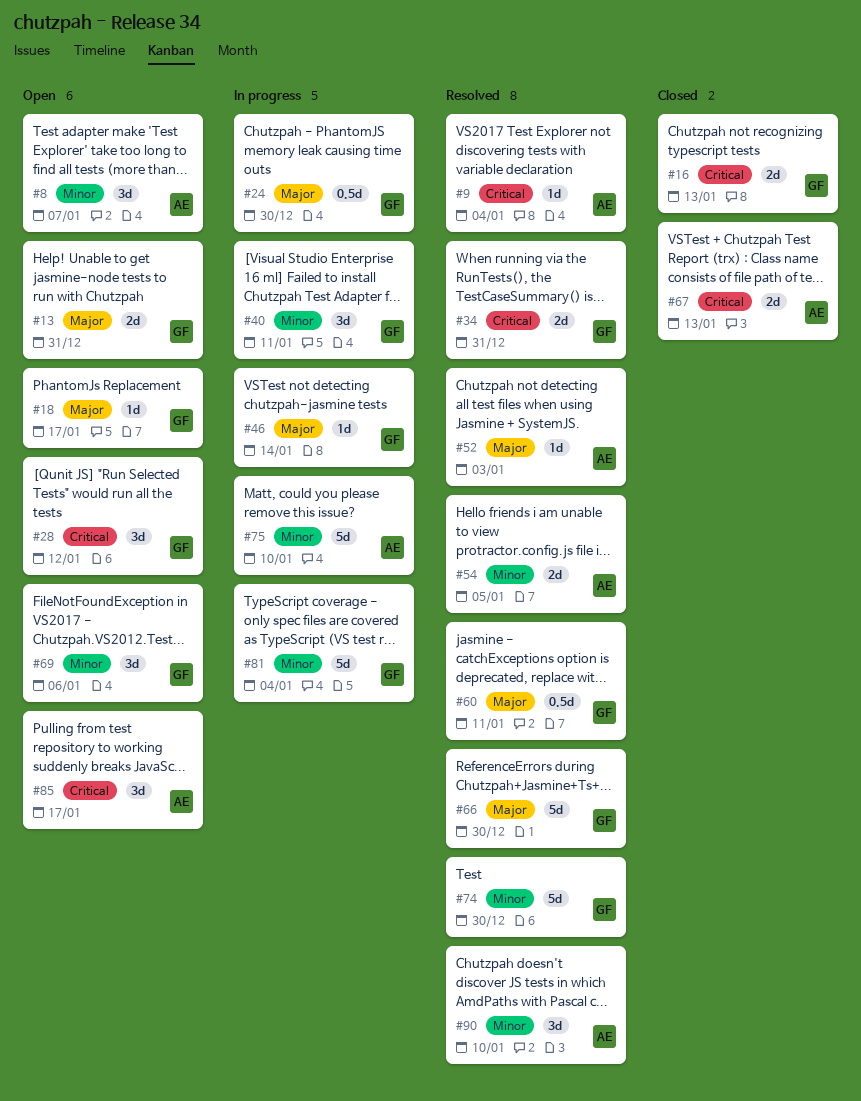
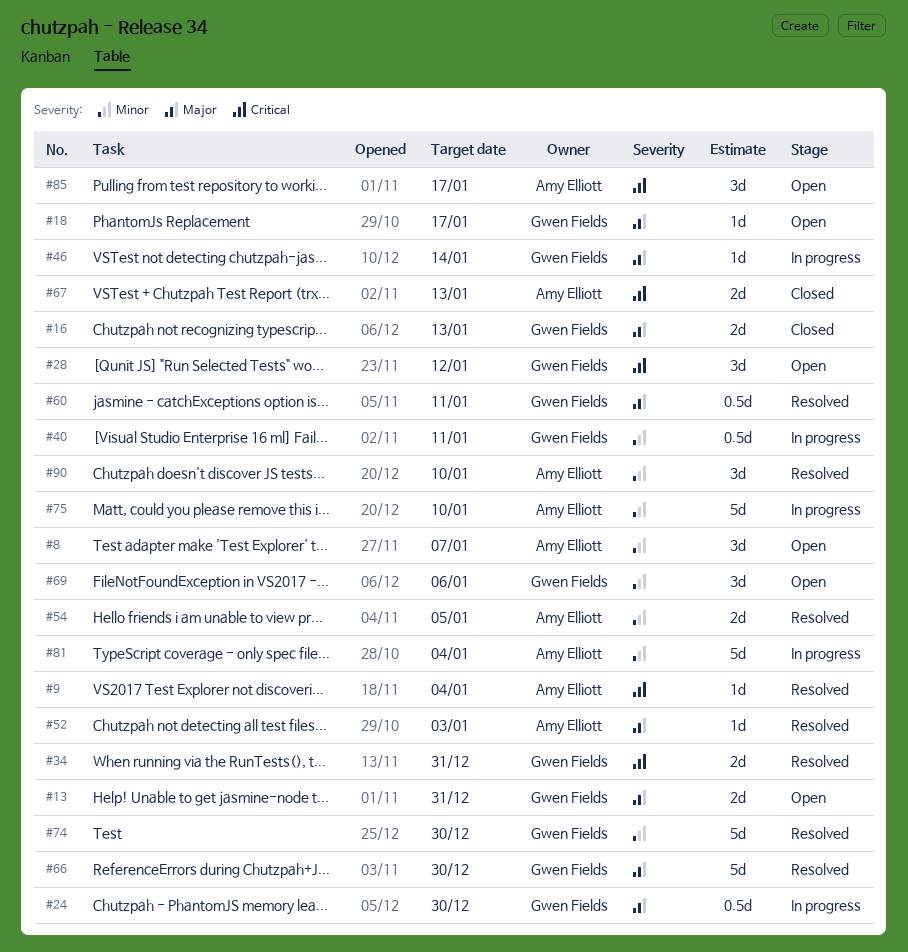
#16, priority: Critical -> Major
#40, estimate: 3d -> 0.5d
#81, owner: Gwen Fields -> Amy Elliott

